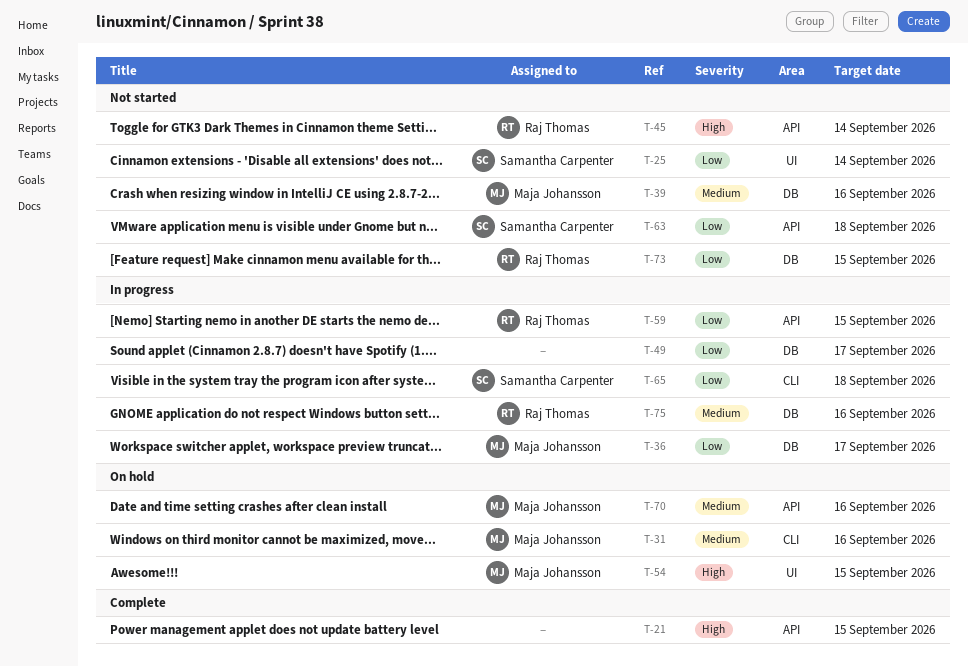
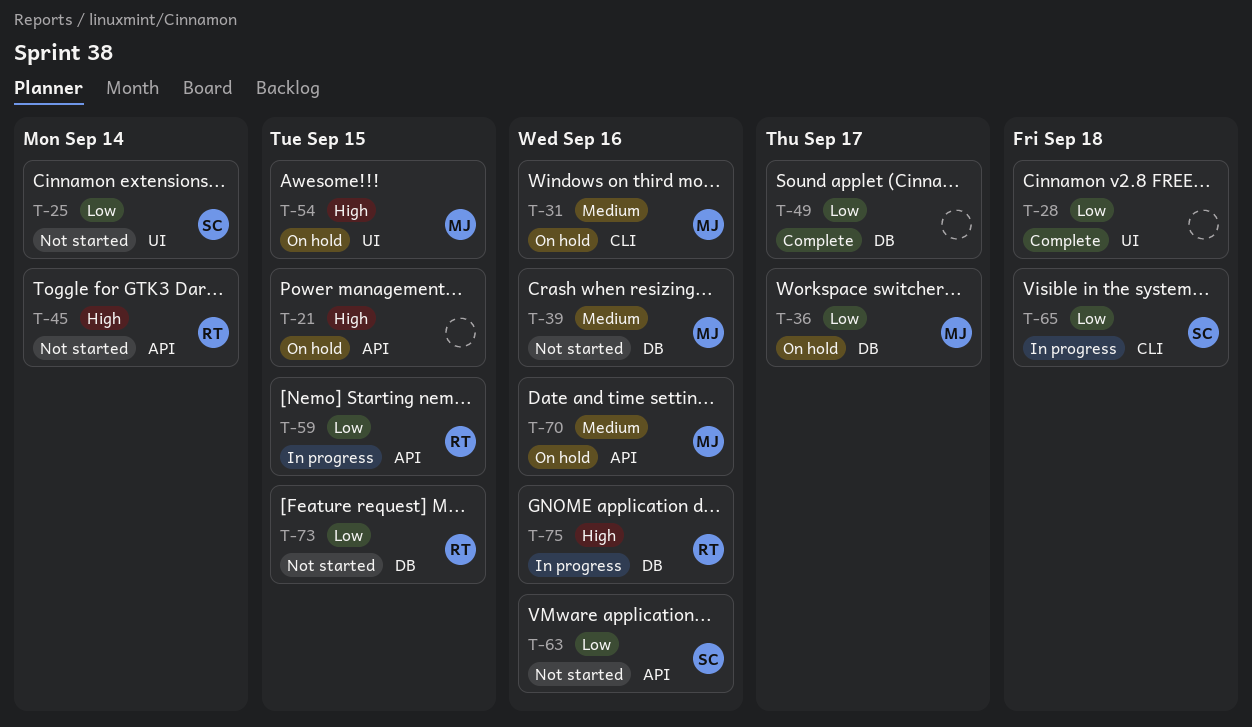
T-21, status: Complete -> On hold
T-28: none -> present
T-36, status: In progress -> On hold
T-49, status: In progress -> Complete
T-63, due: Sep 18 -> Sep 16
T-75, priority: Medium -> High

